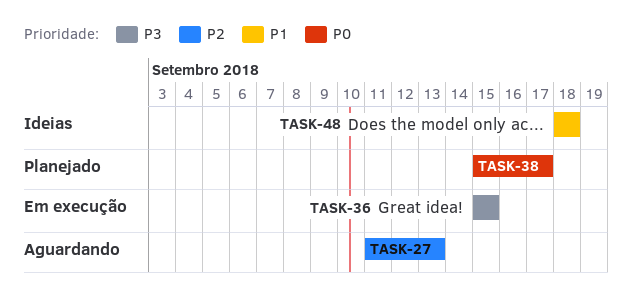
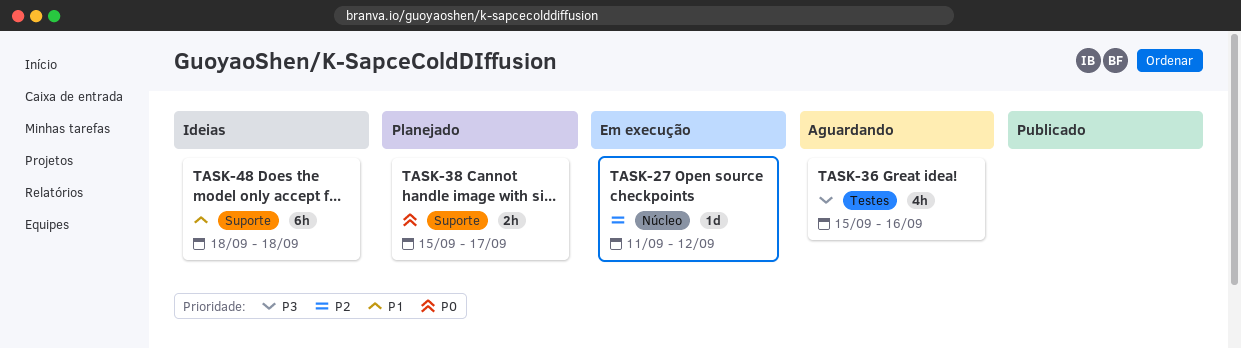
TASK-27, status: Aguardando -> Em execução
TASK-27, due: Sep 13 -> Sep 12
TASK-36, status: Em execução -> Aguardando
TASK-36, due: Sep 15 -> Sep 16

